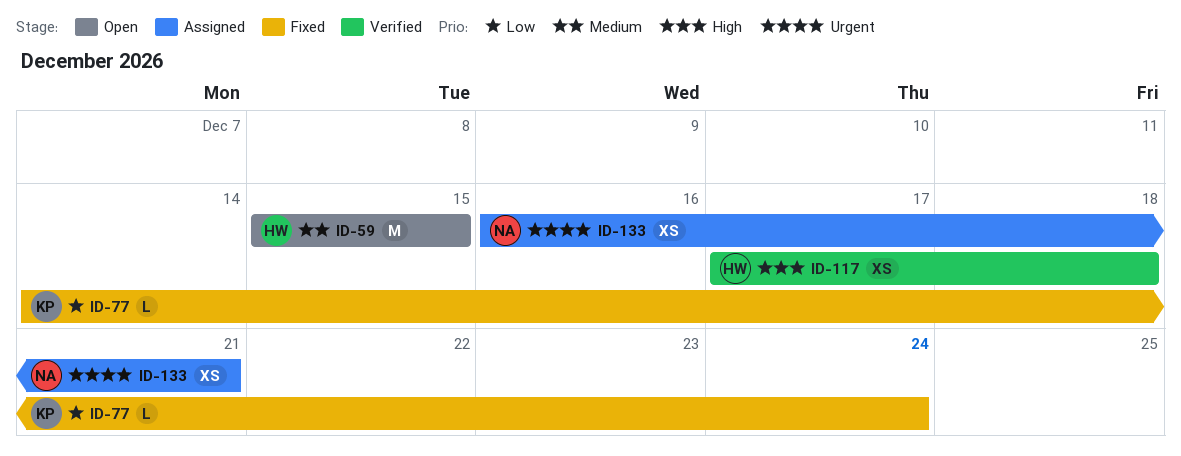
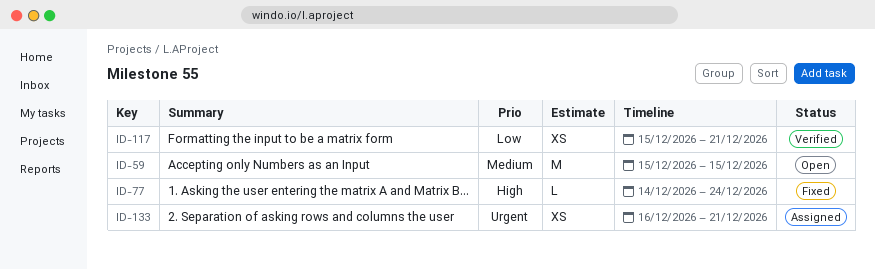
ID-77, priority: Low -> High
ID-117, priority: High -> Low
ID-117, start: Dec 17 -> Dec 15
ID-117, due: Dec 18 -> Dec 21

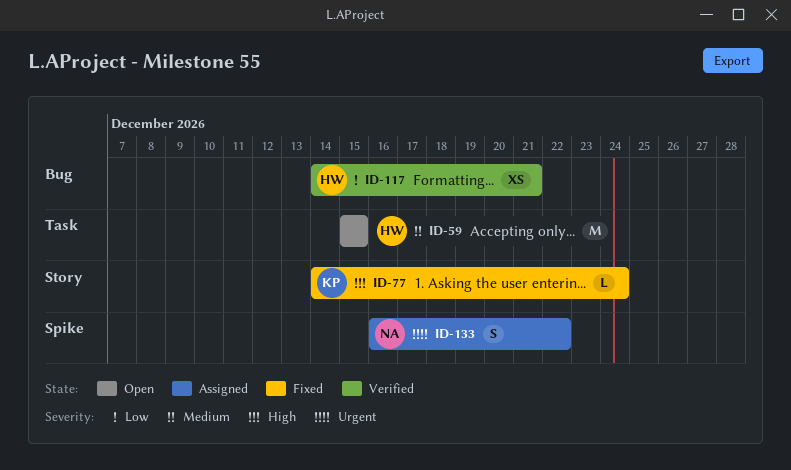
ID-117, start: Dec 15 -> Dec 14
ID-133, estimate: XS -> S
ID-133, due: Dec 21 -> Dec 22

